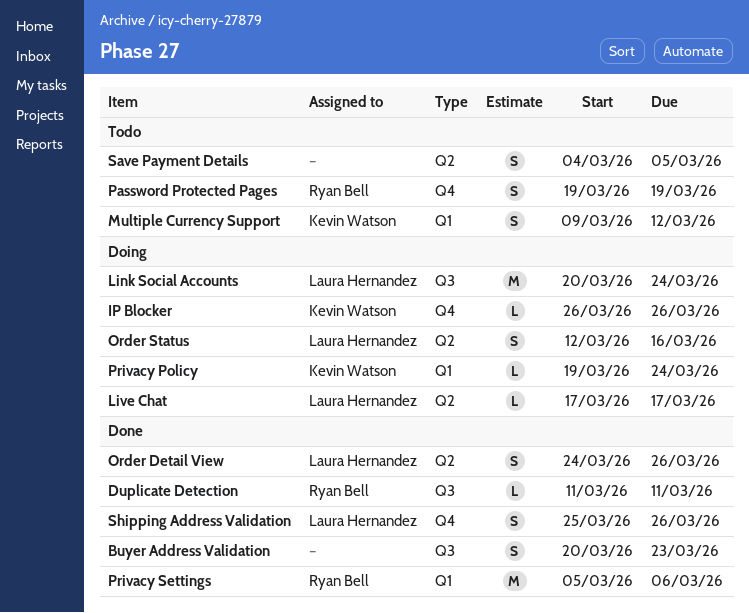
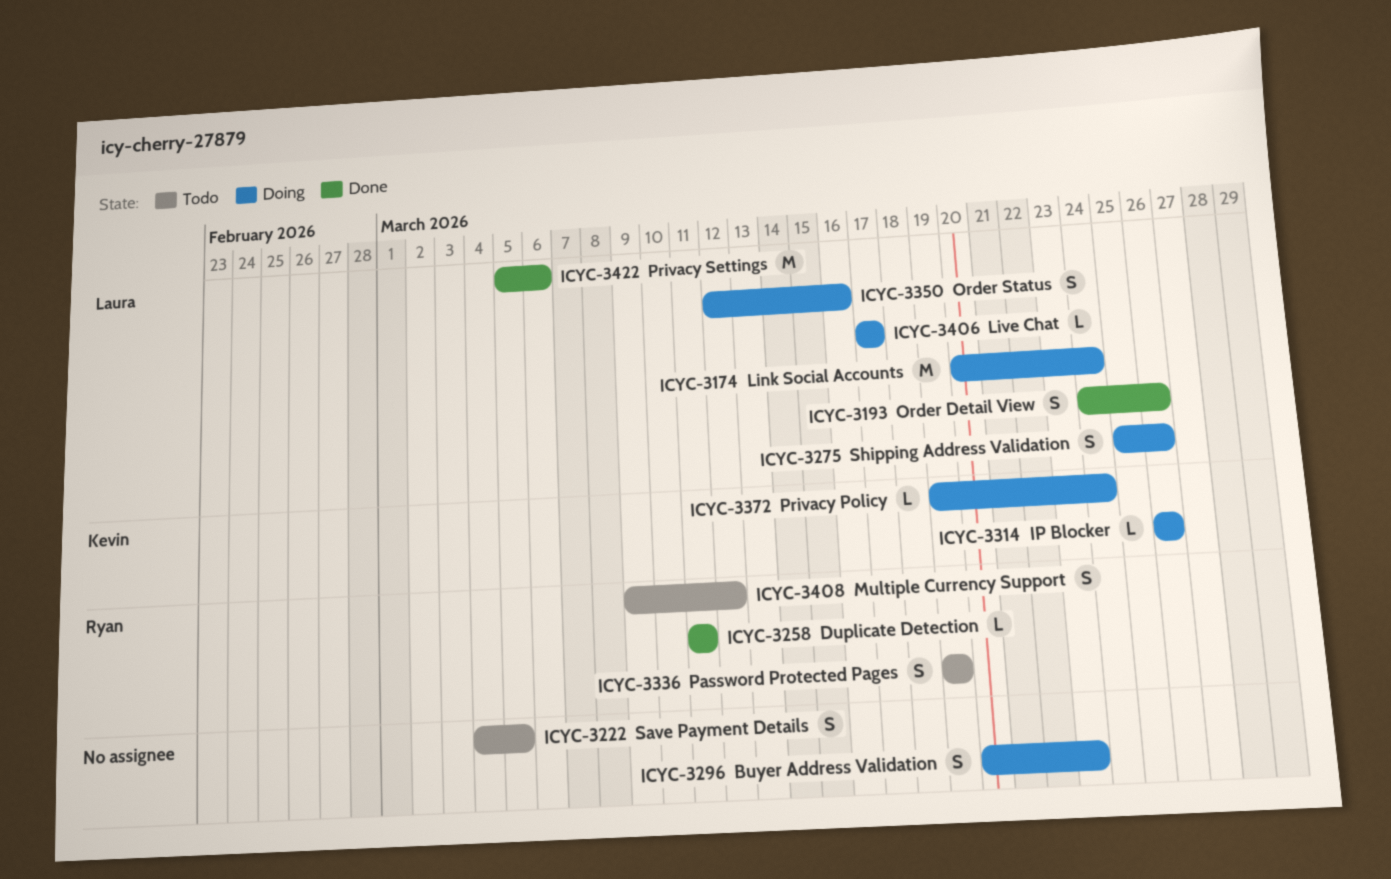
Buyer Address Validation, status: Done -> Doing
Multiple Currency Support, owner: Kevin Watson -> Ryan Bell
Privacy Settings, owner: Ryan Bell -> Laura Hernandez
Shipping Address Validation, status: Done -> Doing

